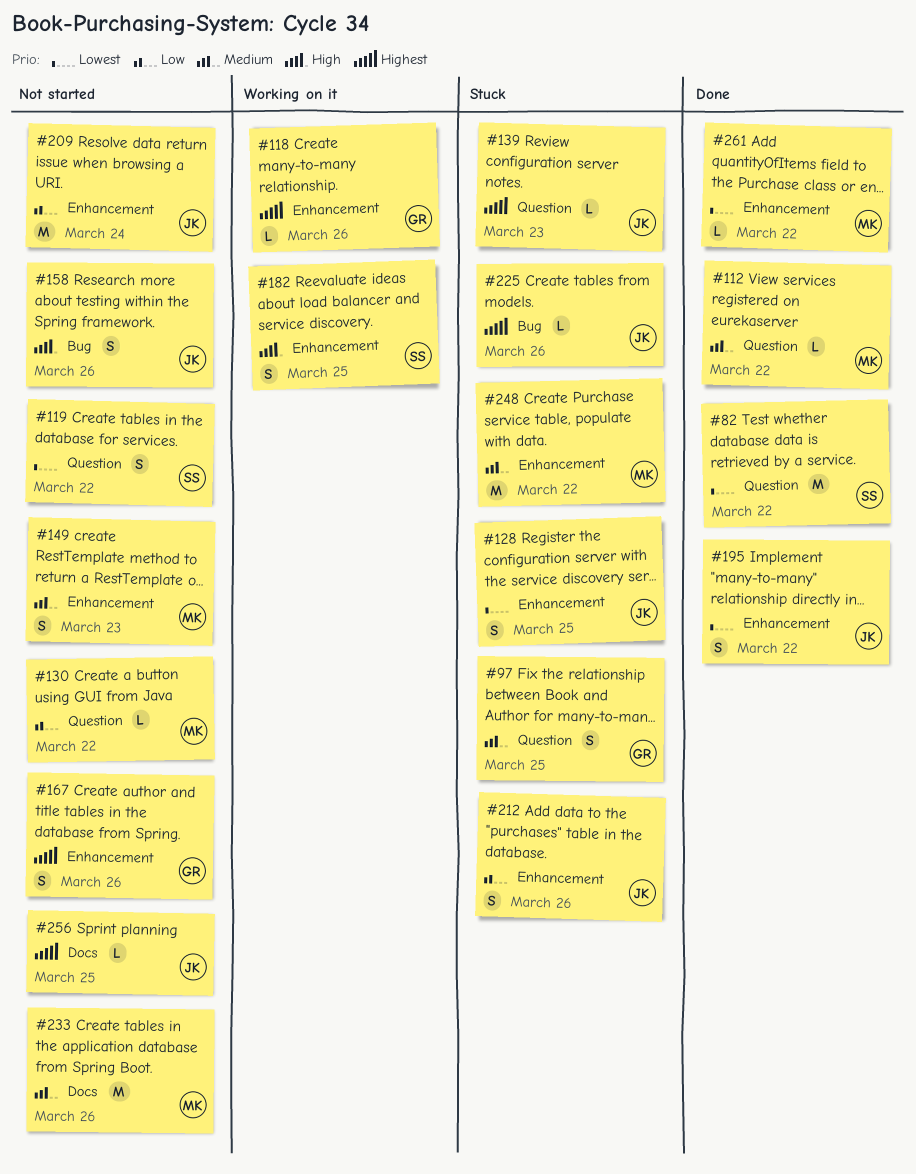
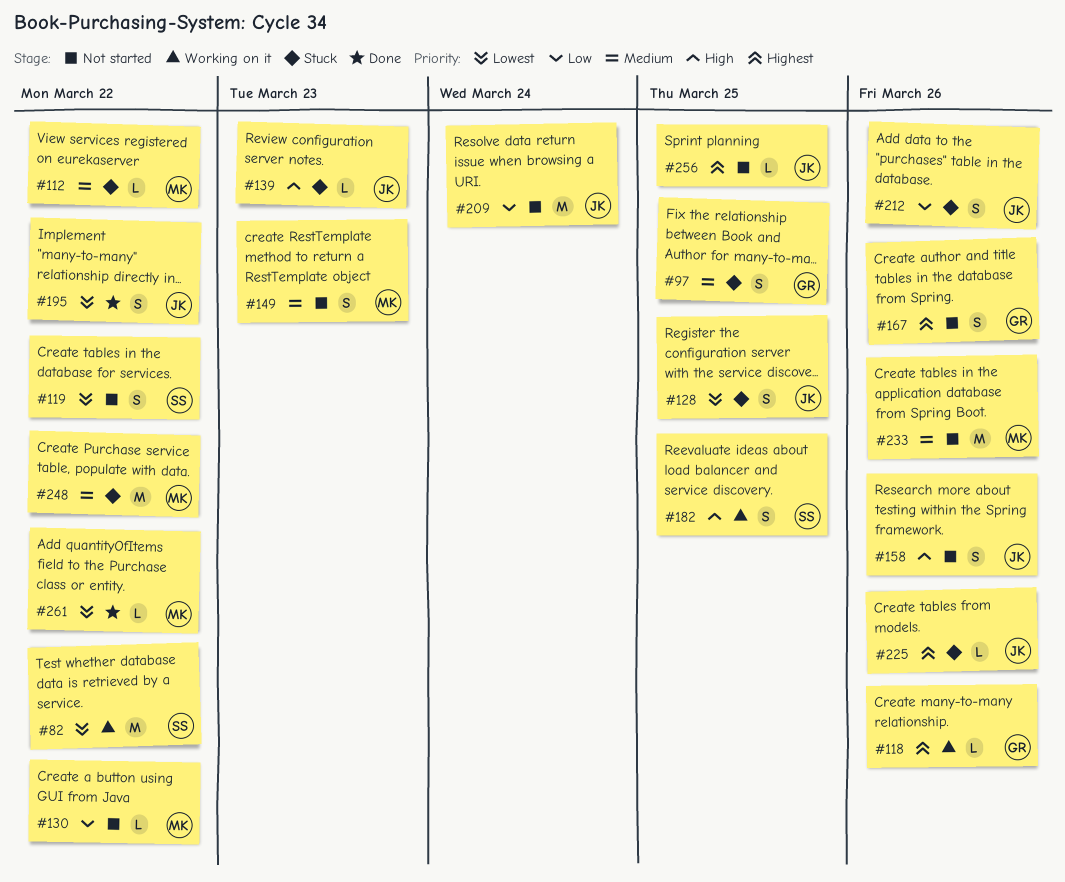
#82, status: Done -> Working on it
#112, status: Done -> Stuck
#139, priority: Highest -> High

